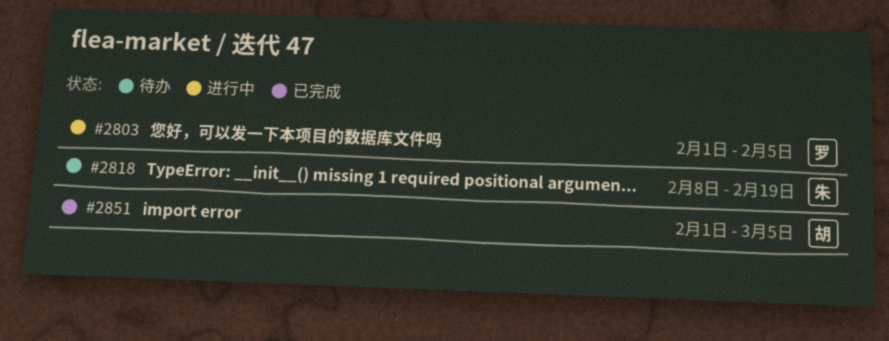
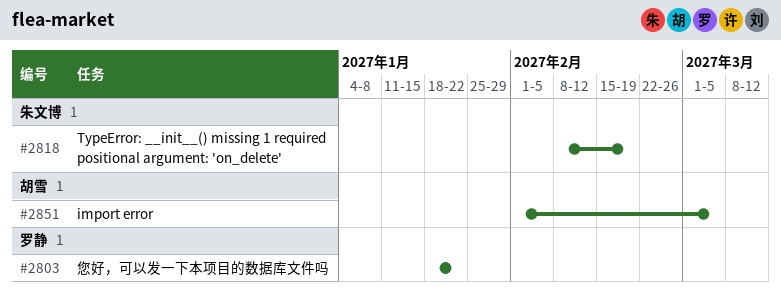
#2803, start: Feb 1 -> Jan 18
#2803, due: Feb 5 -> Jan 22

